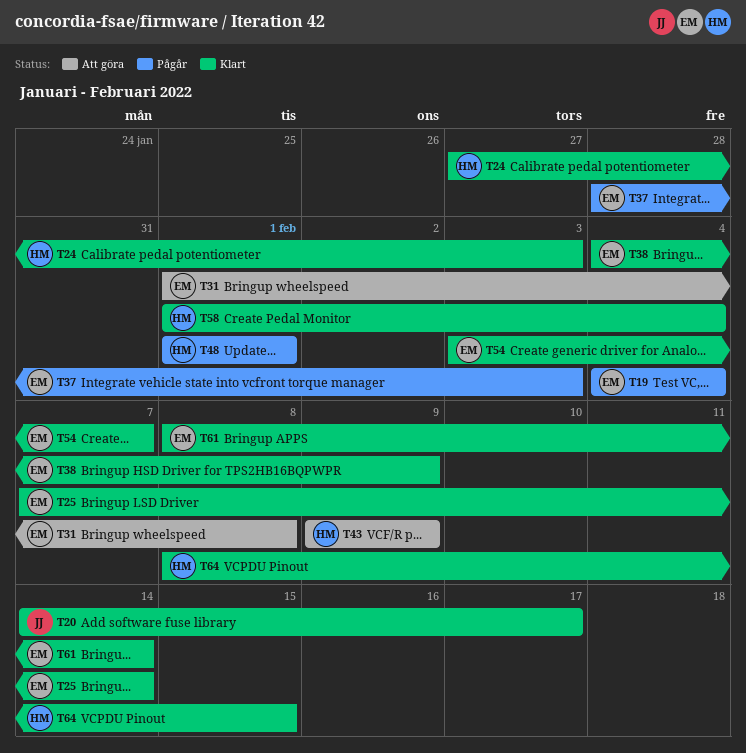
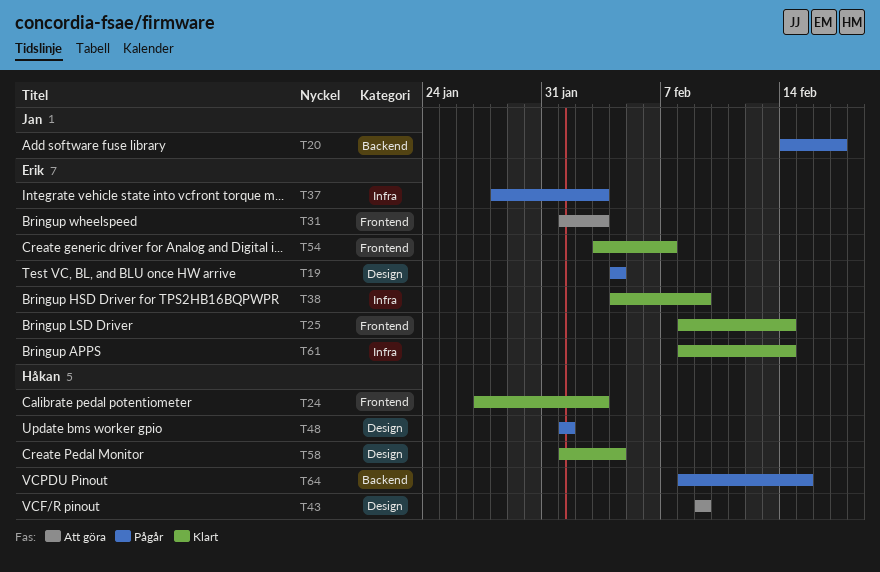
T20, status: Klart -> Pågår
T25, start: Feb 7 -> Feb 8
T31, due: Feb 8 -> Feb 3
T64, status: Klart -> Pågår

